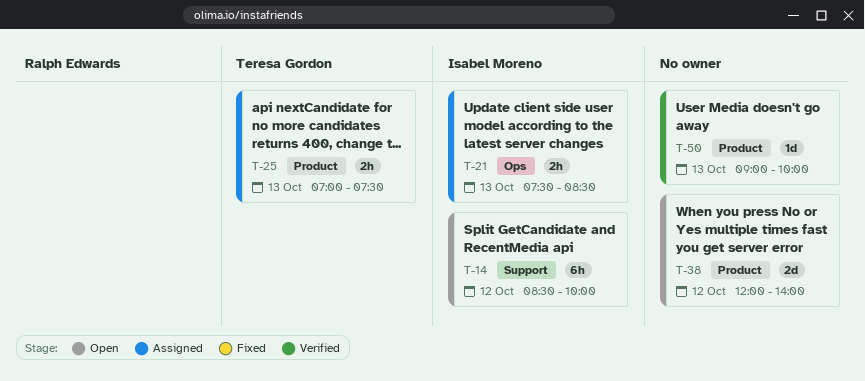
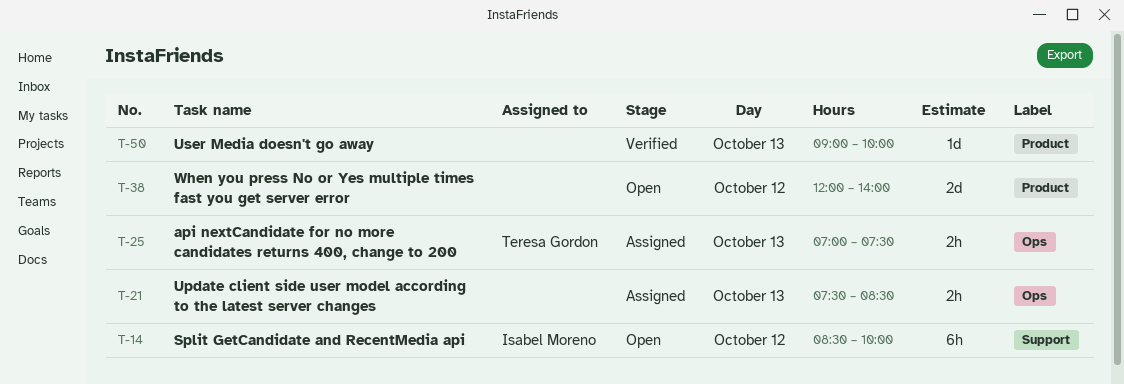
T-21, owner: Isabel Moreno -> none
T-25, label: Product -> Ops

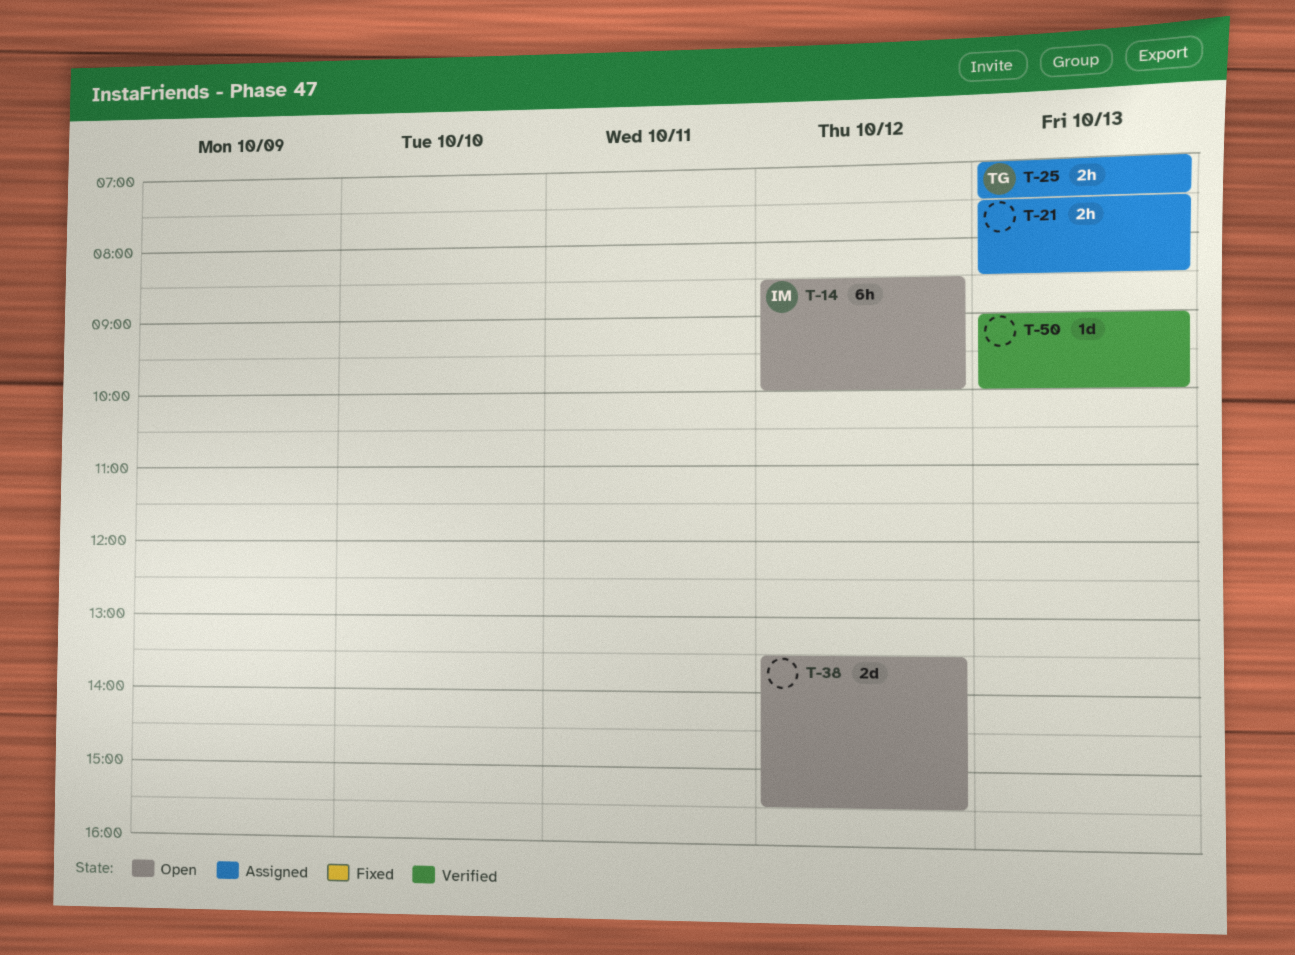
T-38, begins: 12:00 -> 13:30
T-38, ends: 14:00 -> 15:30

